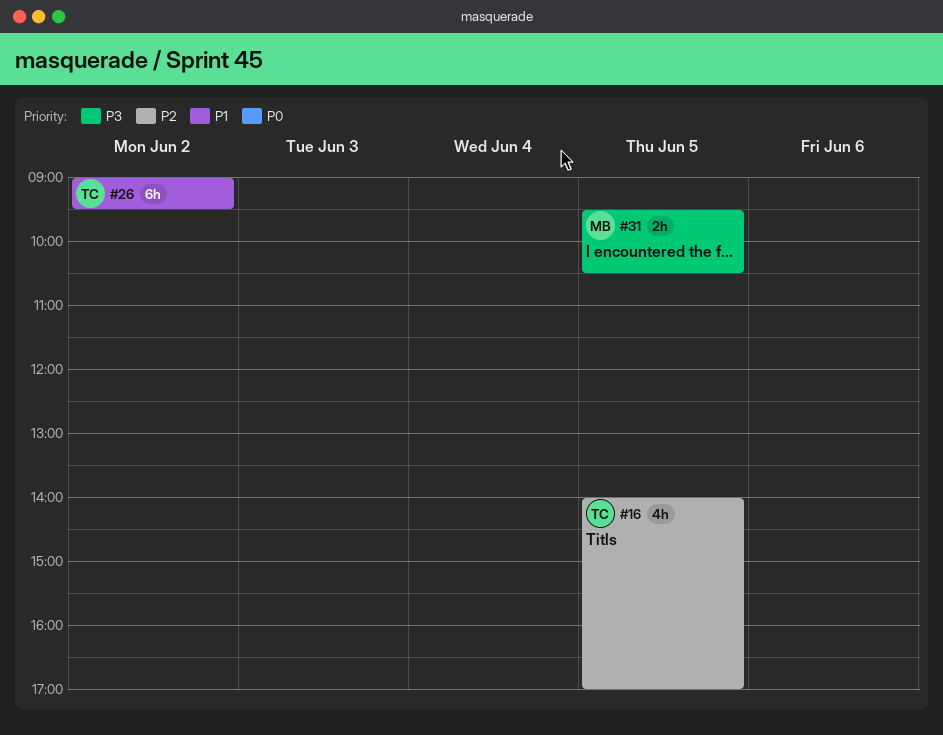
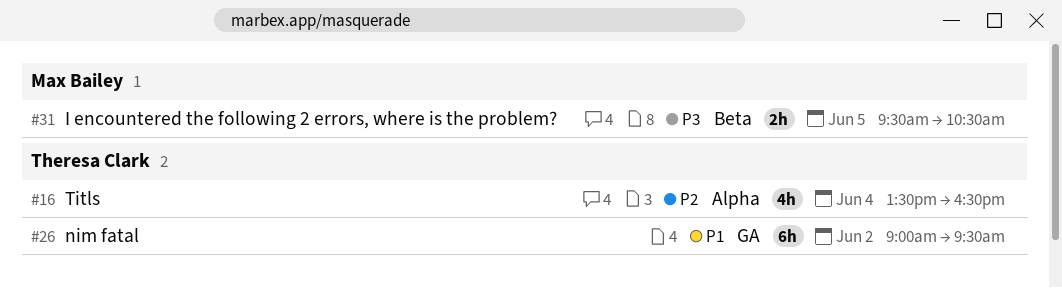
#16, day: Jun 5 -> Jun 4
#16, begins: 14:00 -> 13:30
#16, ends: 17:00 -> 16:30

